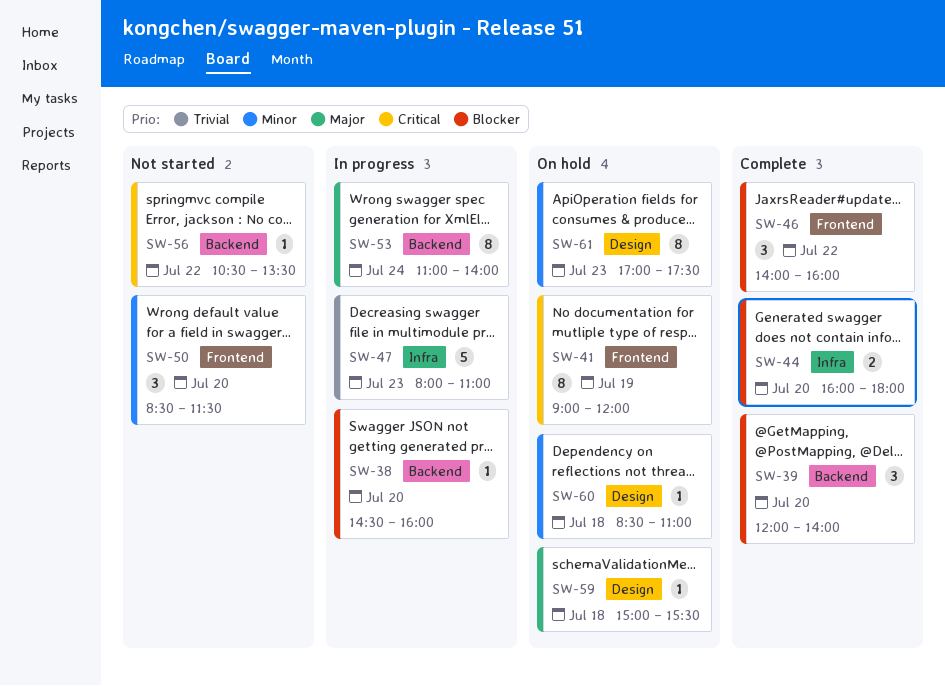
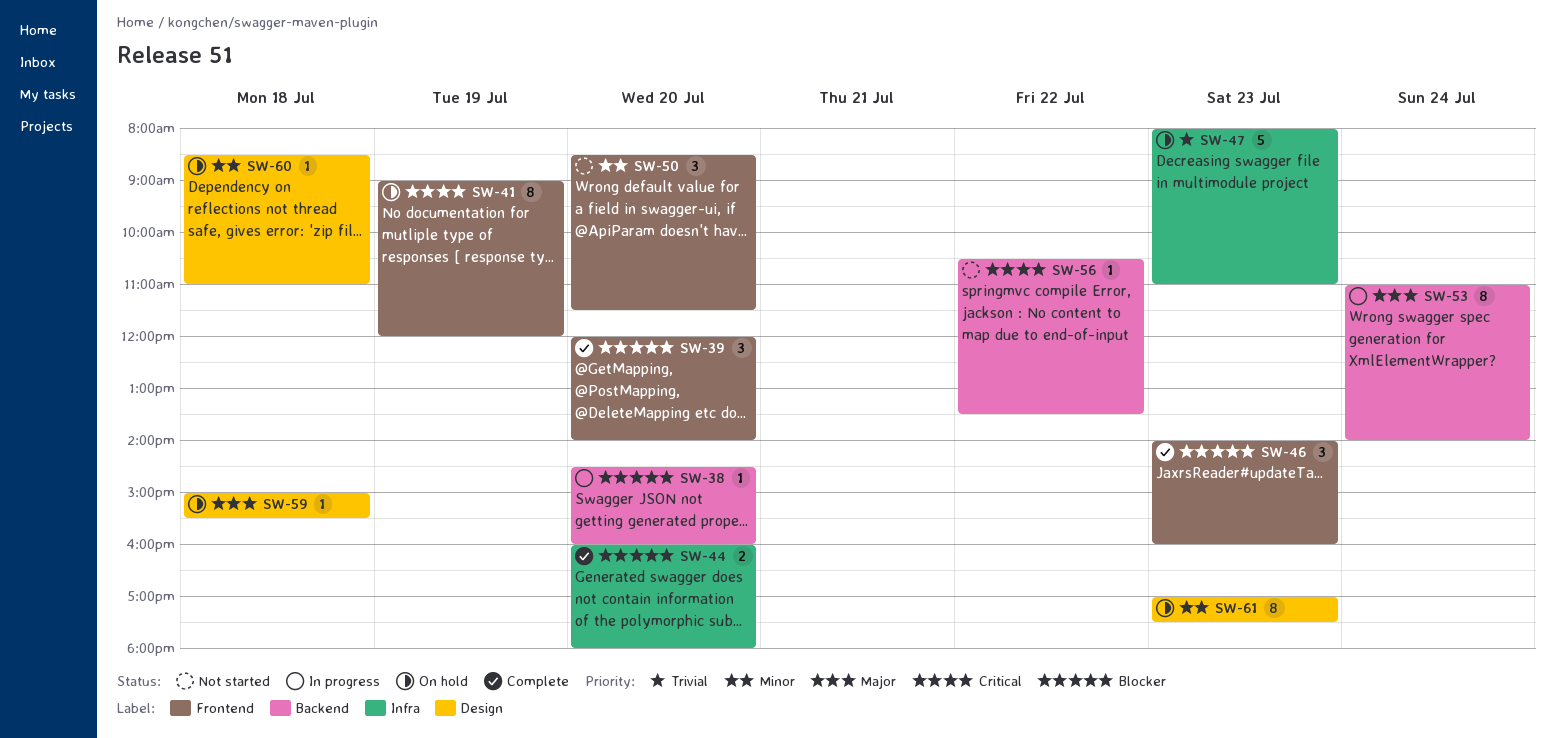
SW-39, label: Backend -> Frontend
SW-46, day: Jul 22 -> Jul 23
SW-47, status: In progress -> On hold

